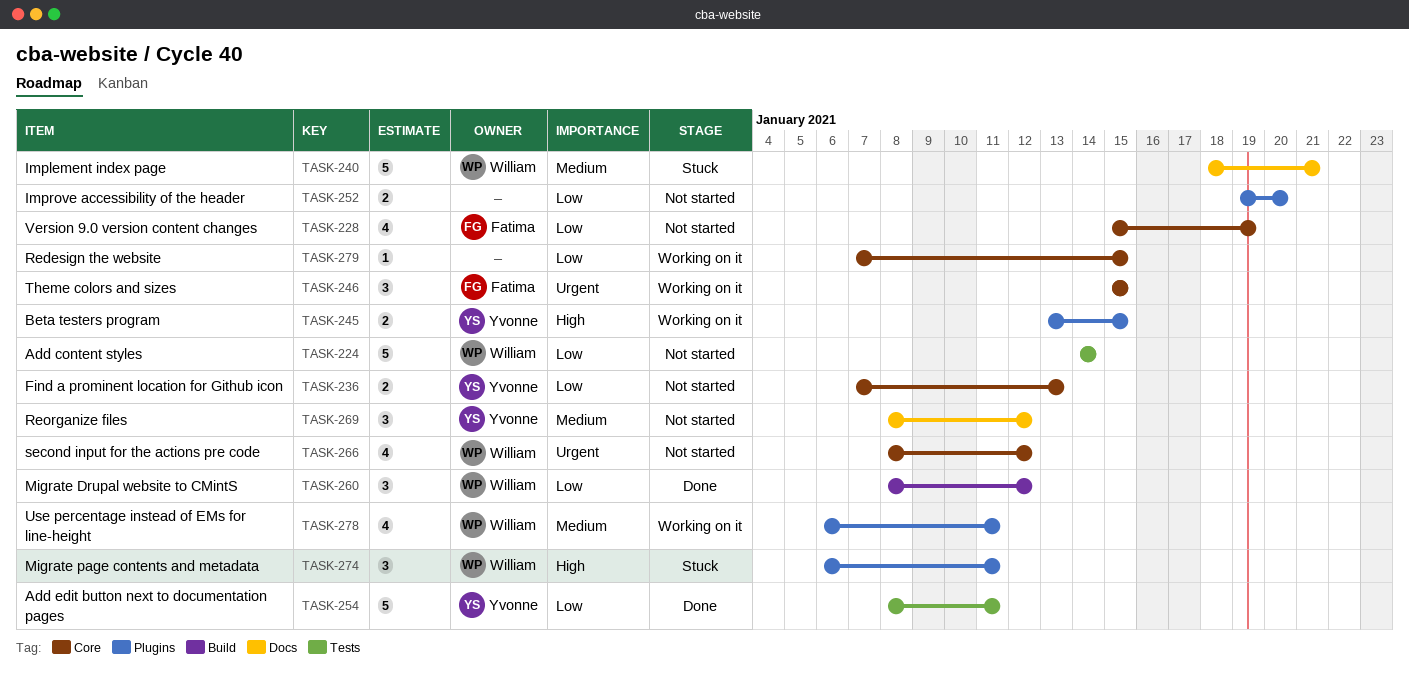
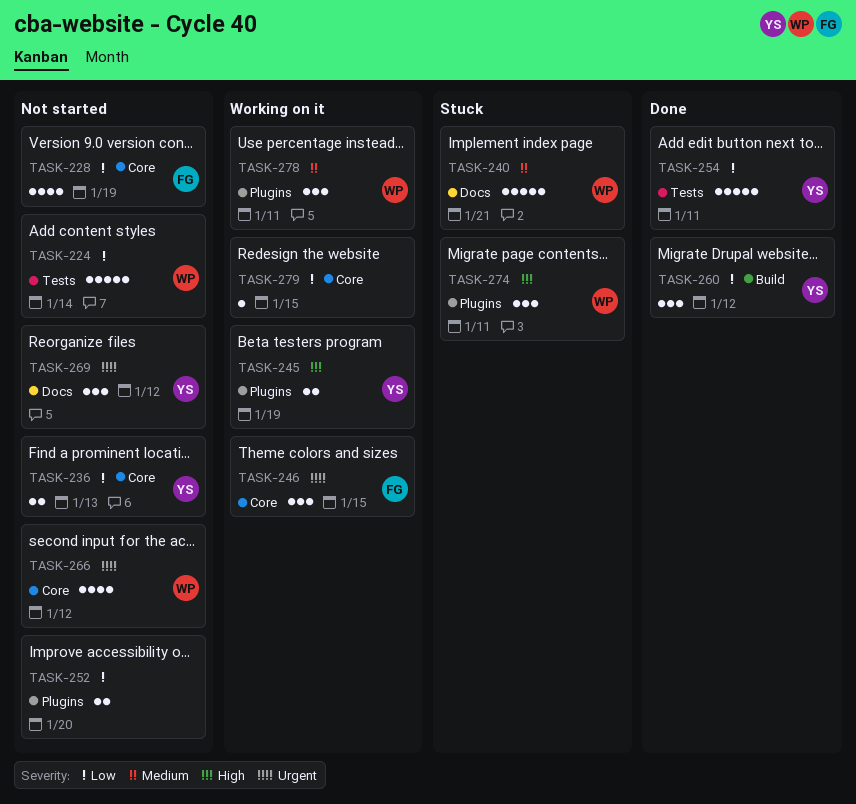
TASK-245, due: Jan 15 -> Jan 19
TASK-260, owner: William -> Yvonne
TASK-269, priority: Medium -> Urgent
TASK-278, estimate: 4 -> 3

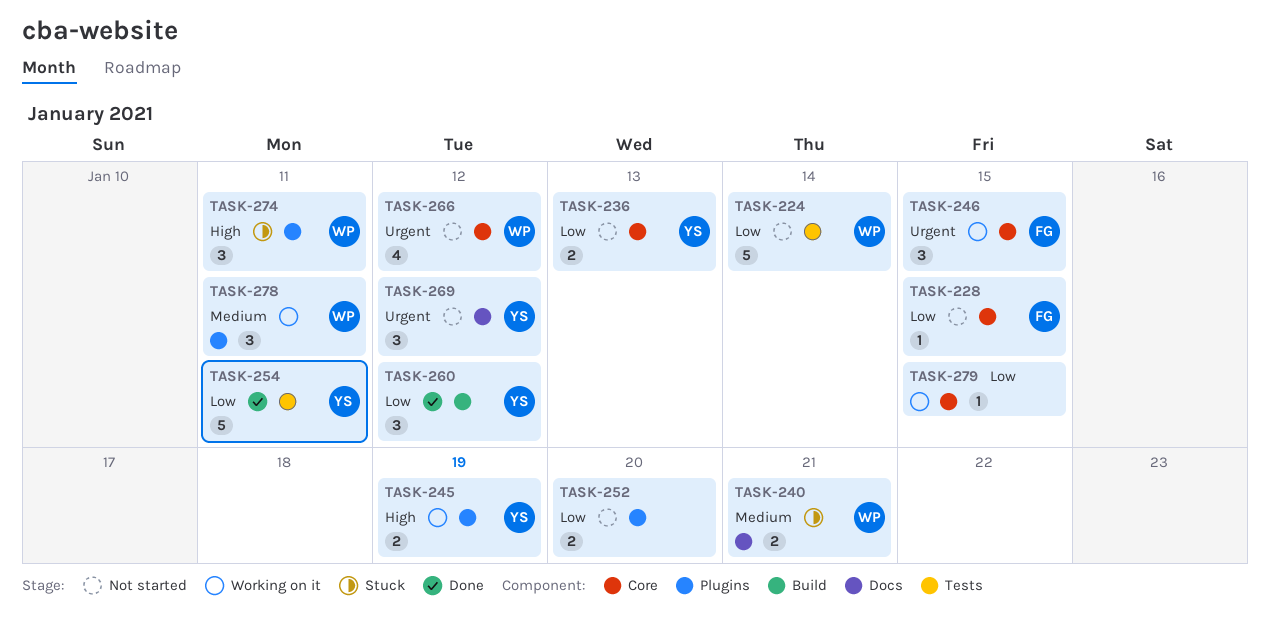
TASK-228, estimate: 4 -> 1
TASK-228, due: Jan 19 -> Jan 15
TASK-240, estimate: 5 -> 2

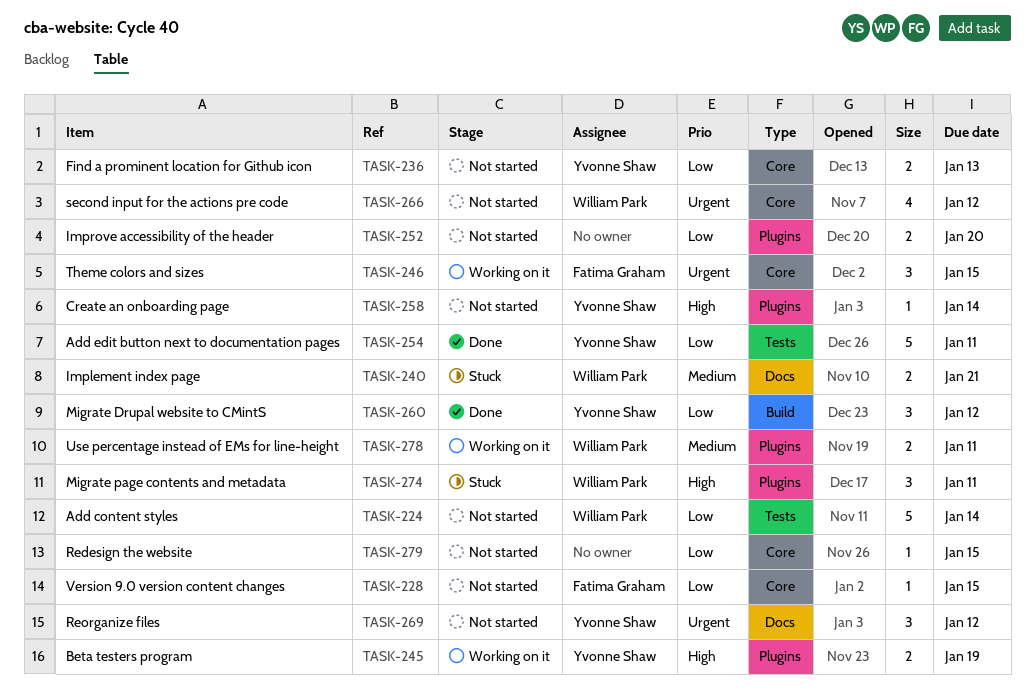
TASK-258: none -> present
TASK-278, estimate: 3 -> 2
TASK-279, status: Working on it -> Not started

